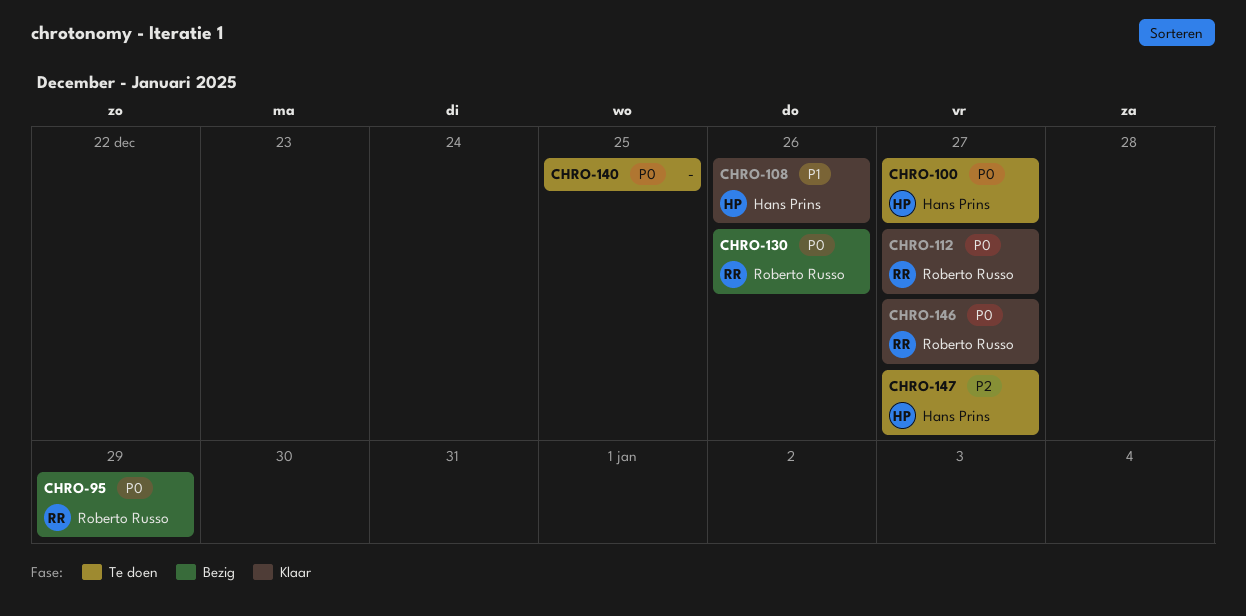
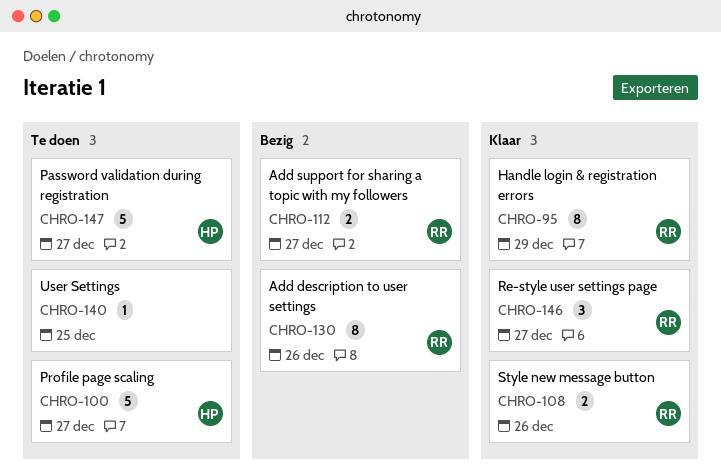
CHRO-95, status: Bezig -> Klaar
CHRO-108, owner: Hans Prins -> Roberto Russo
CHRO-112, status: Klaar -> Bezig

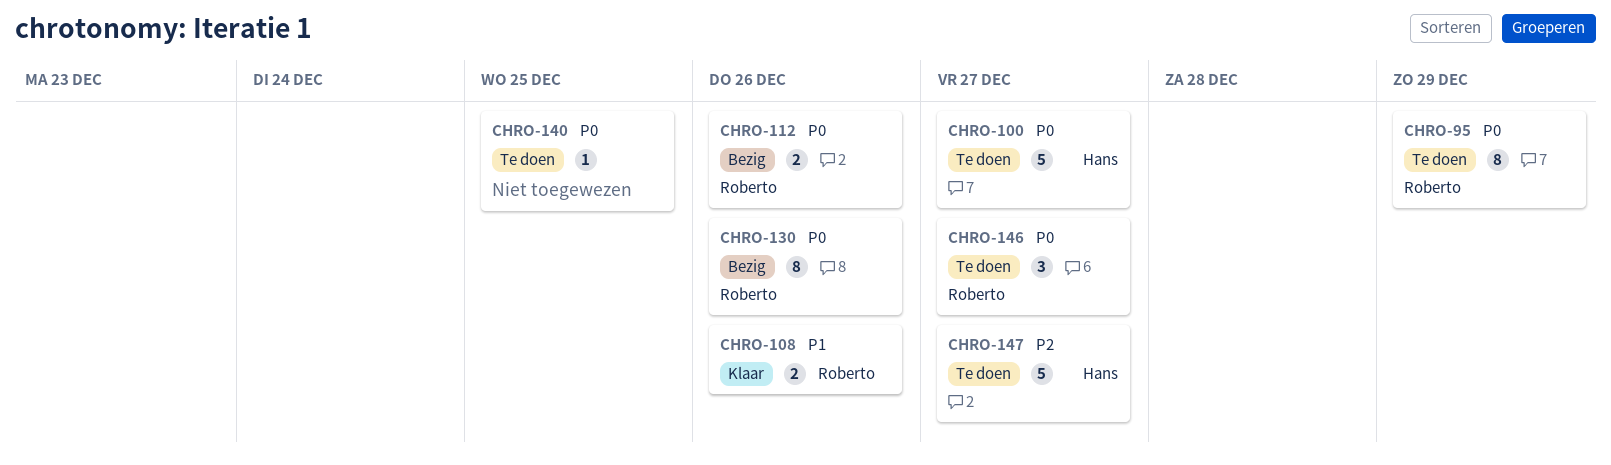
CHRO-95, status: Klaar -> Te doen
CHRO-112, due: Dec 27 -> Dec 26
CHRO-146, status: Klaar -> Te doen

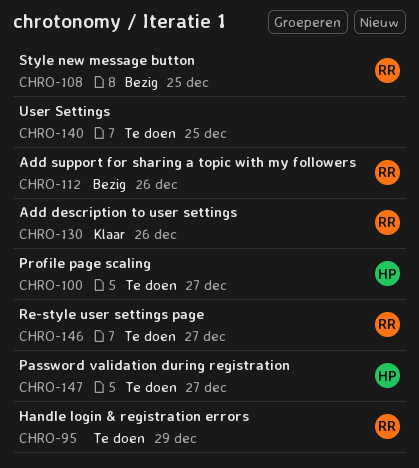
CHRO-108, status: Klaar -> Bezig
CHRO-108, due: Dec 26 -> Dec 25
CHRO-130, status: Bezig -> Klaar

